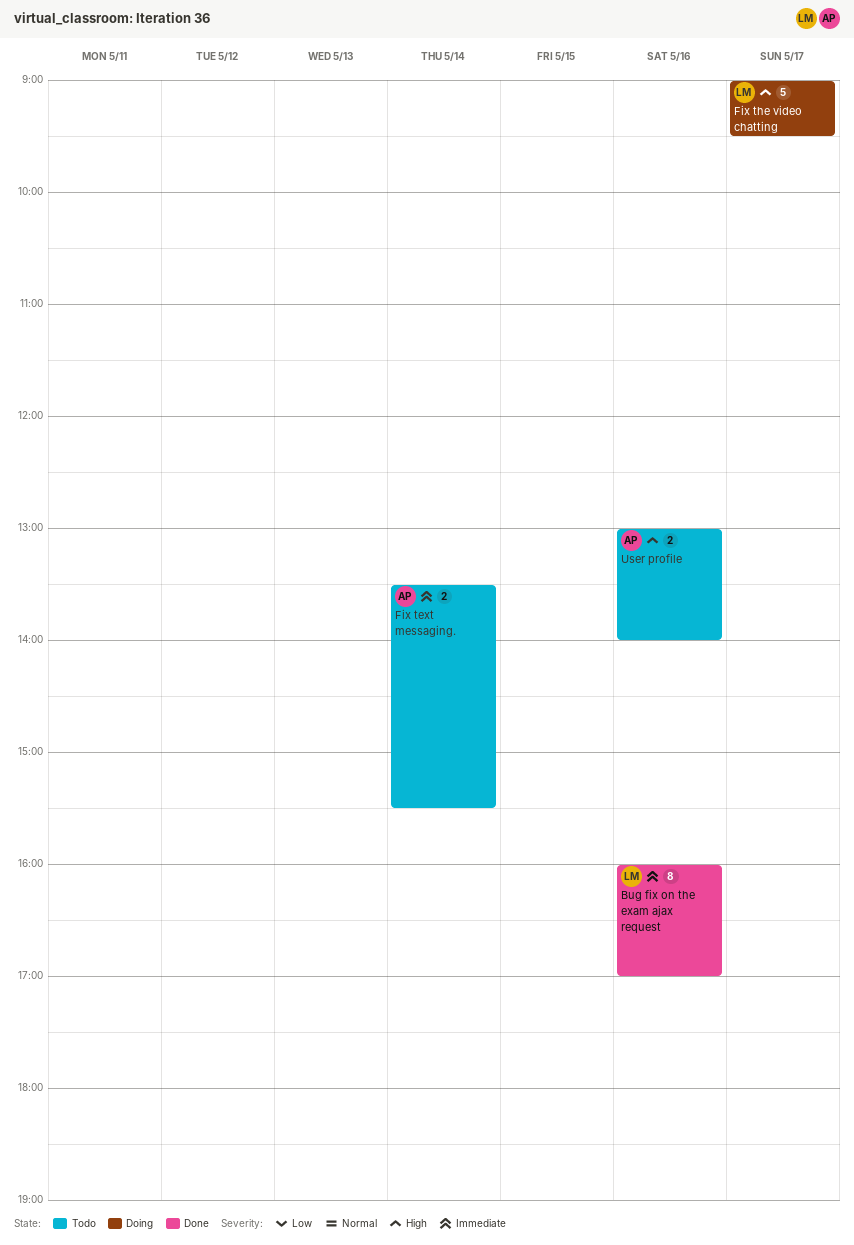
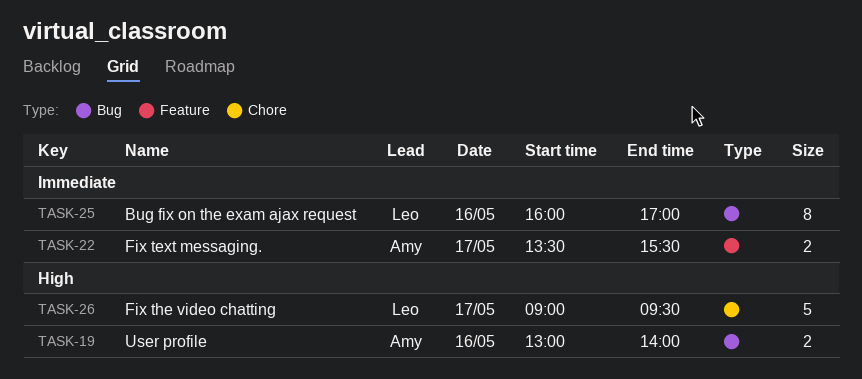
Fix text messaging., day: May 14 -> May 17

